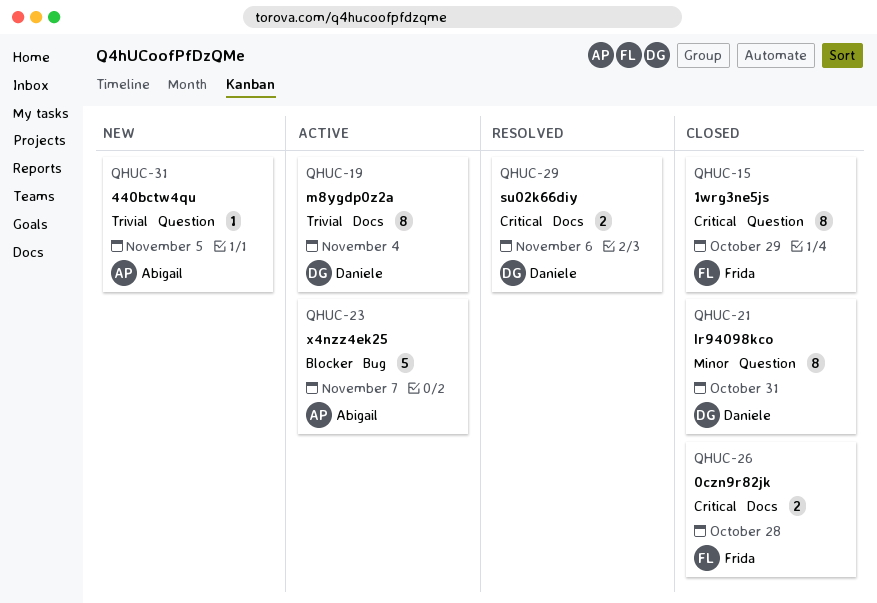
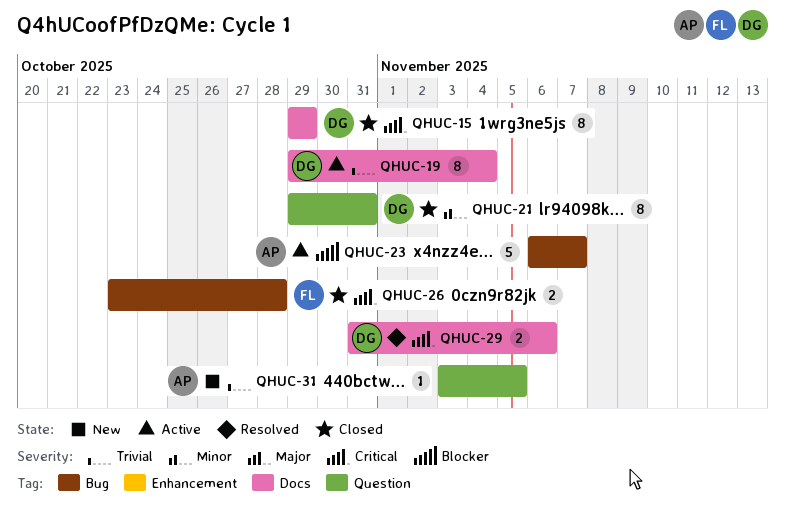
QHUC-15, owner: Frida -> Daniele
QHUC-15, label: Question -> Docs
QHUC-26, label: Docs -> Bug

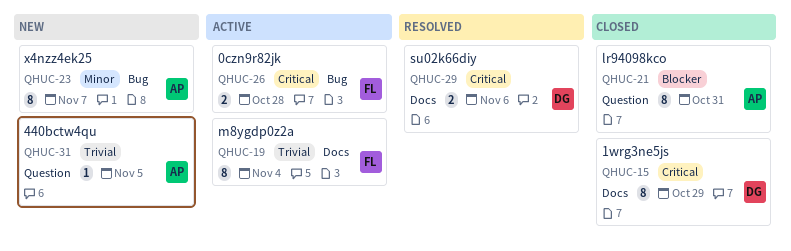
QHUC-19, owner: DG -> FL
QHUC-21, owner: DG -> AP
QHUC-21, priority: Minor -> Blocker
QHUC-23, status: Active -> New
QHUC-23, priority: Blocker -> Minor
QHUC-23, estimate: 5 -> 8
QHUC-26, status: Closed -> Active

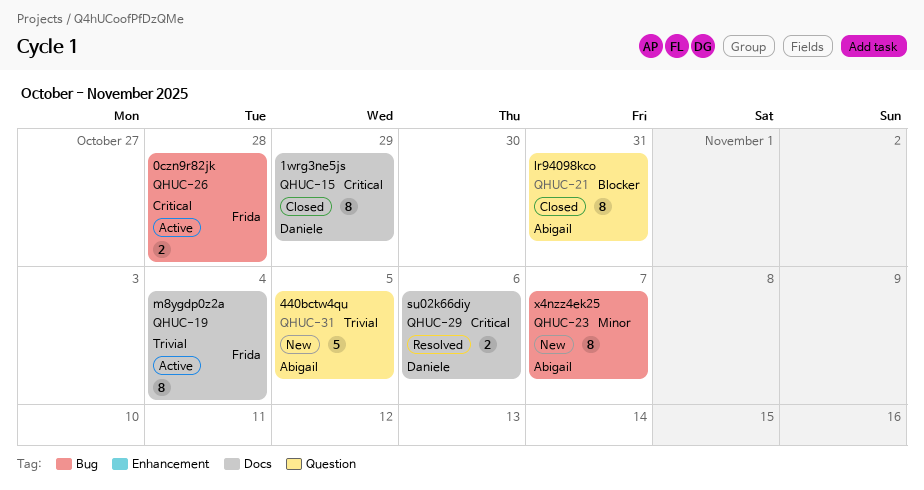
QHUC-31, estimate: 1 -> 5

